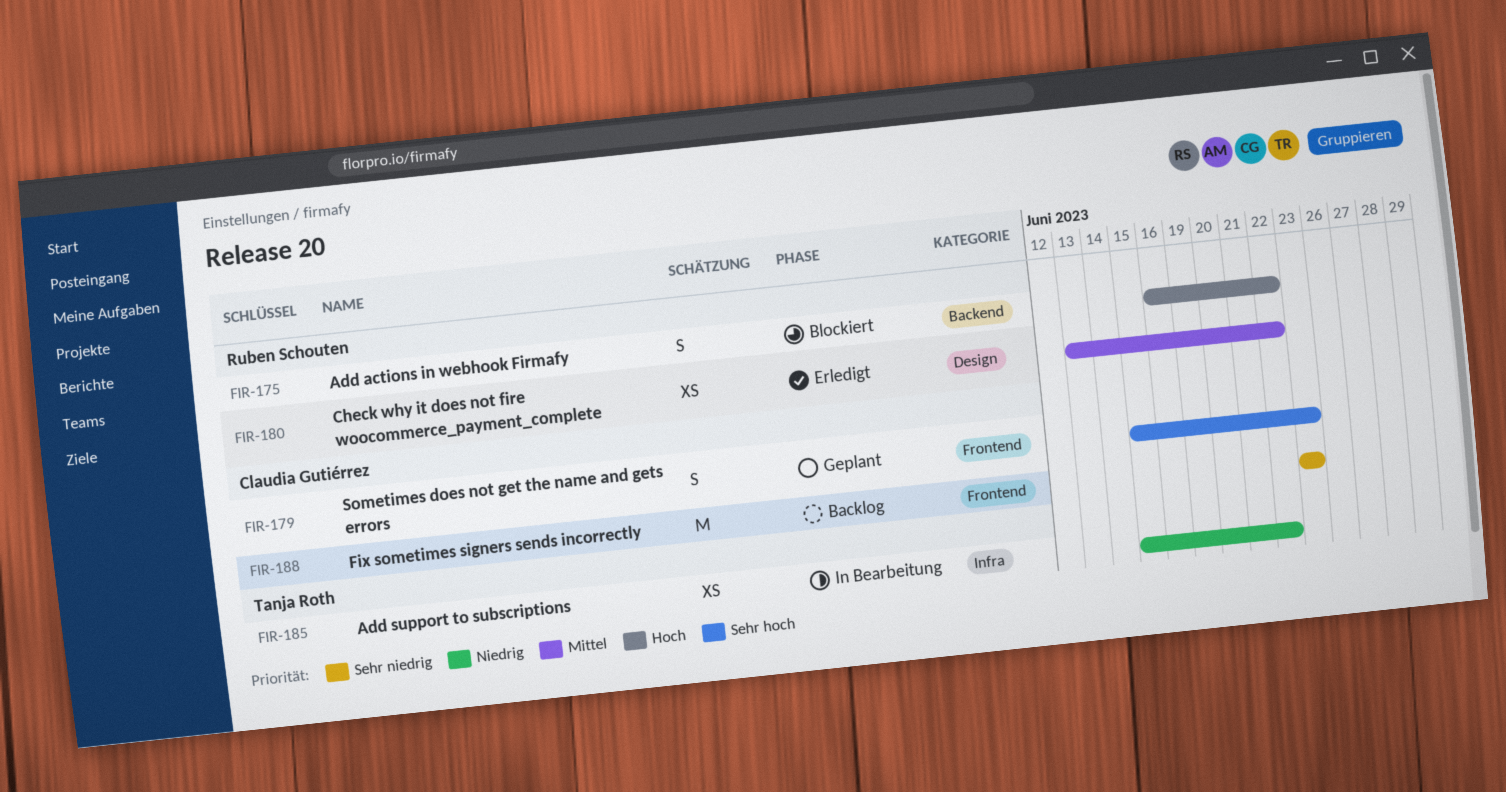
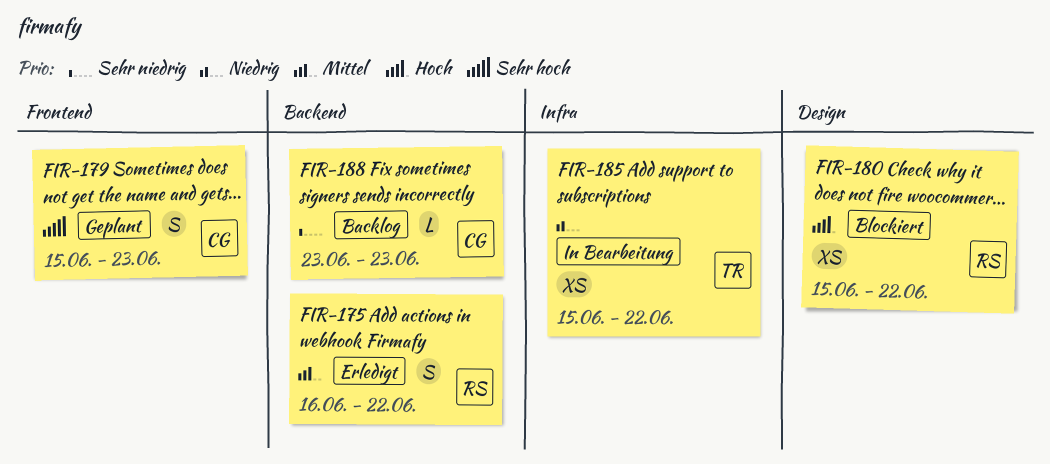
FIR-175, status: Blockiert -> Erledigt
FIR-175, priority: Hoch -> Mittel
FIR-180, status: Erledigt -> Blockiert
FIR-180, priority: Mittel -> Hoch
FIR-180, start: Jun 13 -> Jun 15
FIR-188, label: Frontend -> Backend
FIR-188, estimate: M -> L

